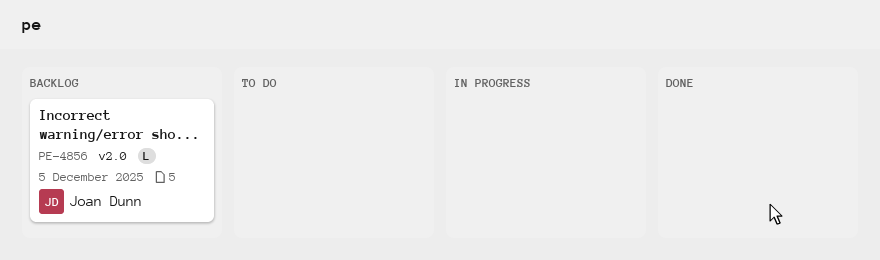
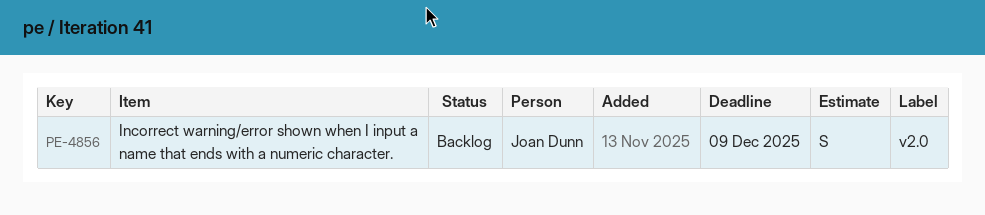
PE-4856, estimate: L -> S
PE-4856, due: Dec 5 -> Dec 9

